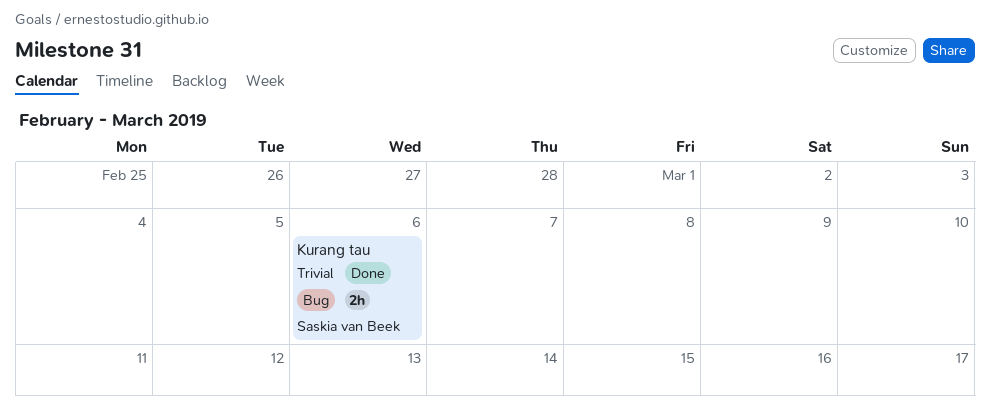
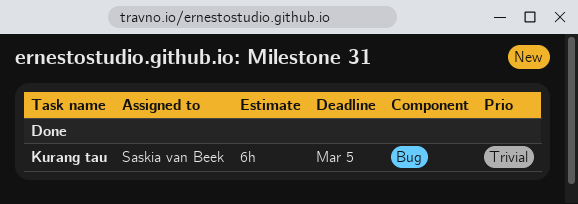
Kurang tau, estimate: 2h -> 6h
Kurang tau, due: Mar 6 -> Mar 5

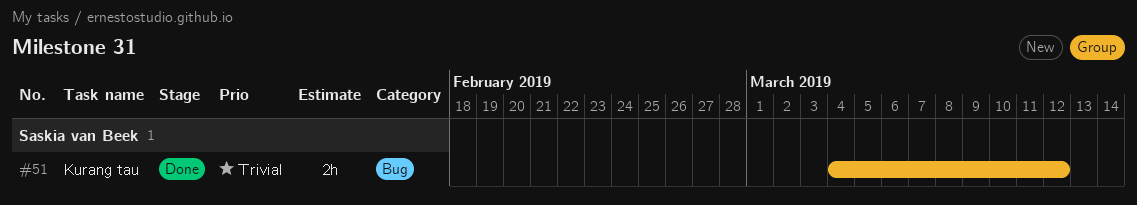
Kurang tau, estimate: 6h -> 2h
Kurang tau, due: Mar 5 -> Mar 12

